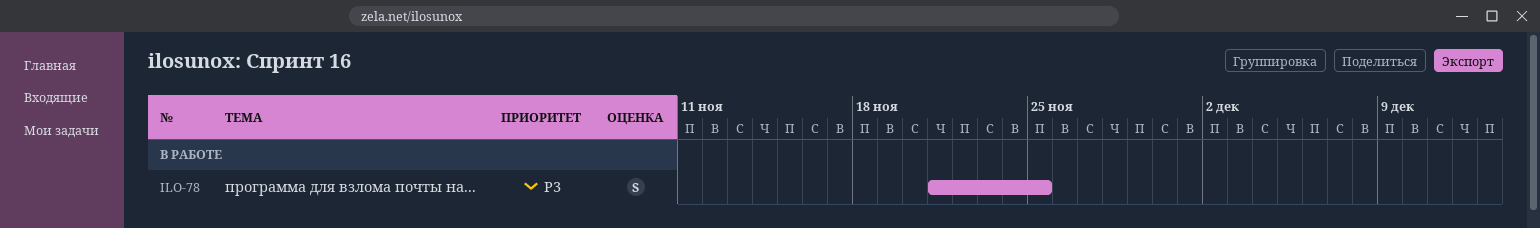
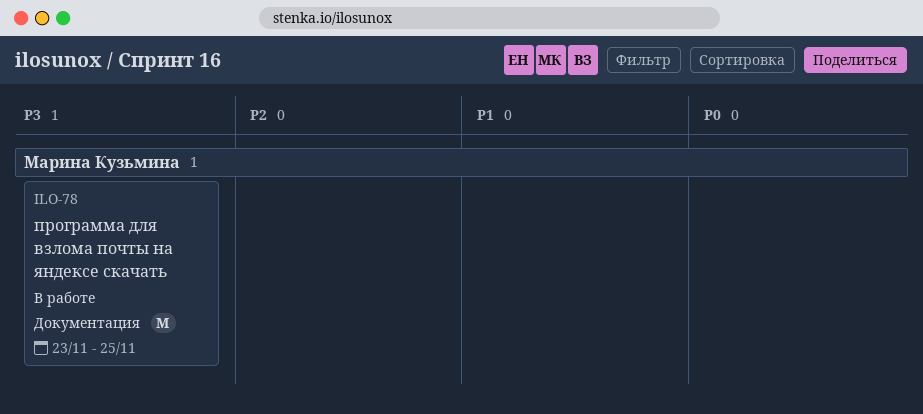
ILO-78, estimate: S -> M
ILO-78, start: Nov 21 -> Nov 23

